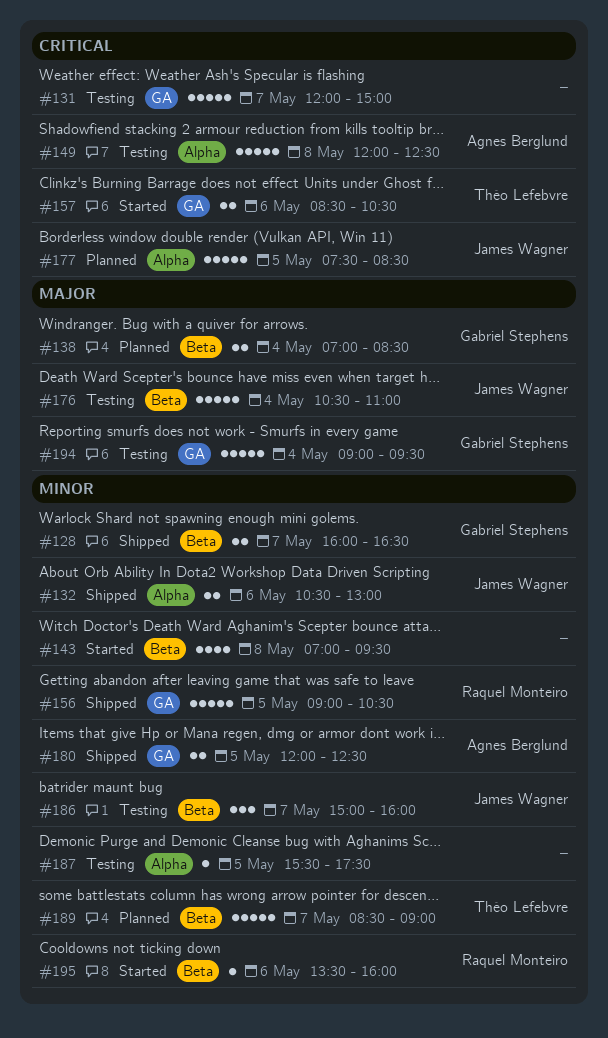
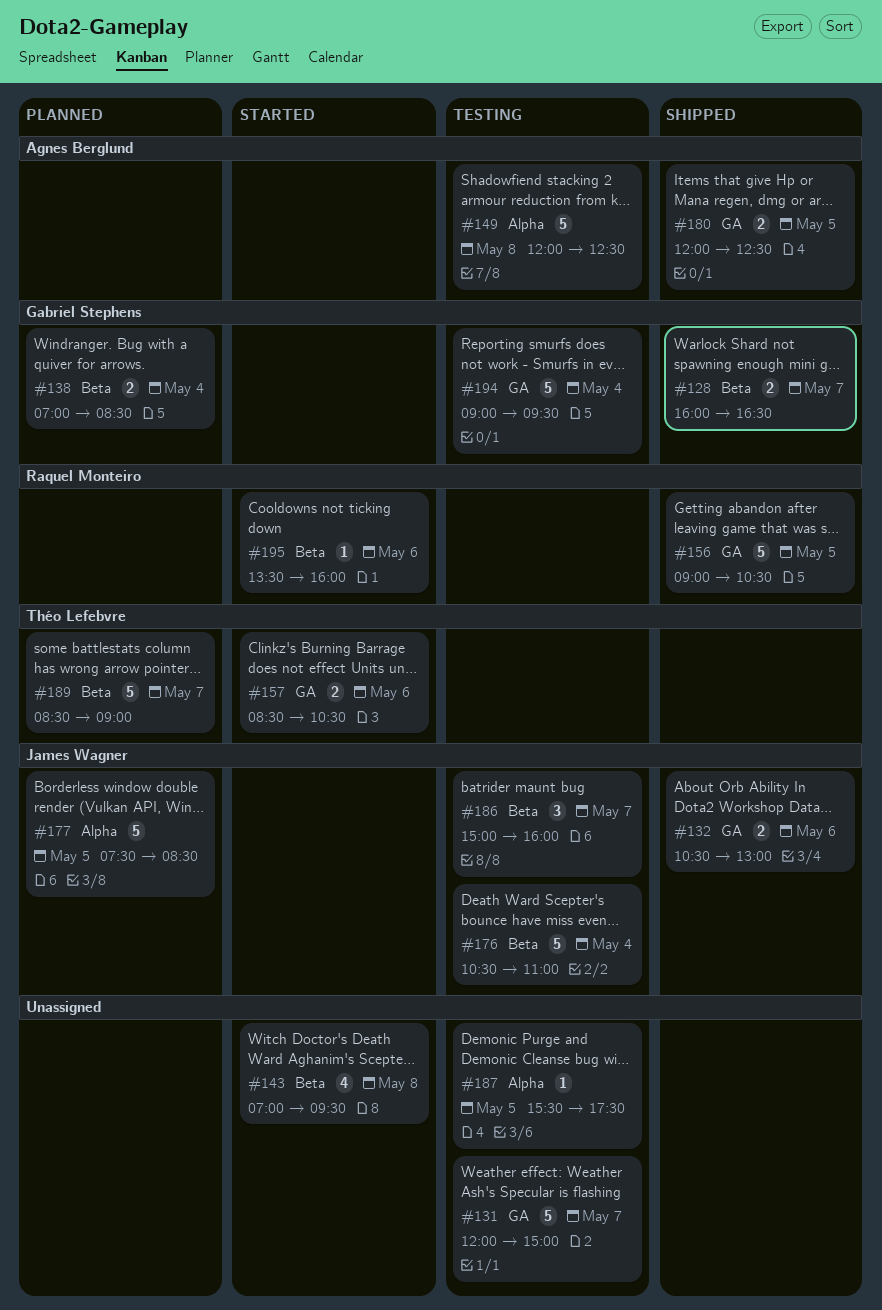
#132, label: Alpha -> GA

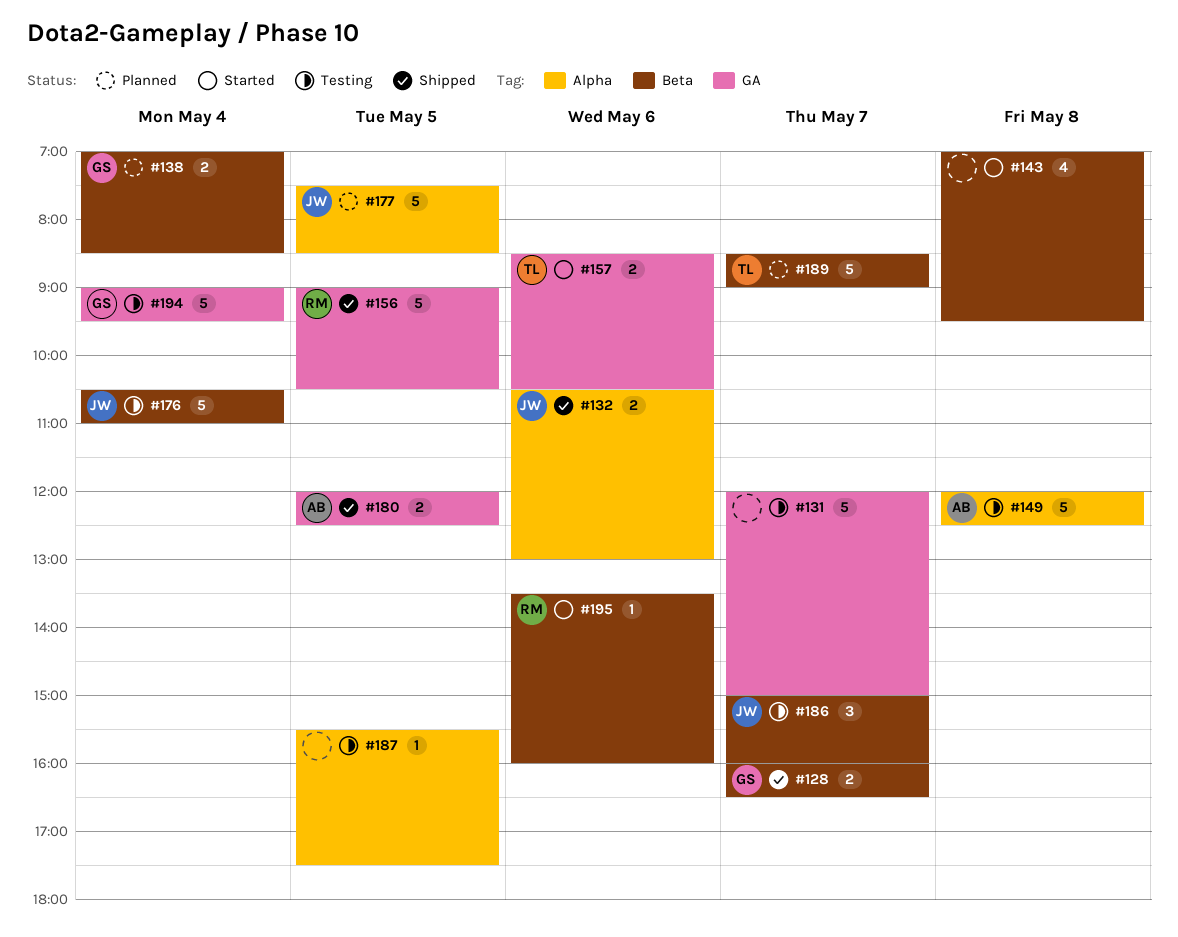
#132, label: GA -> Alpha

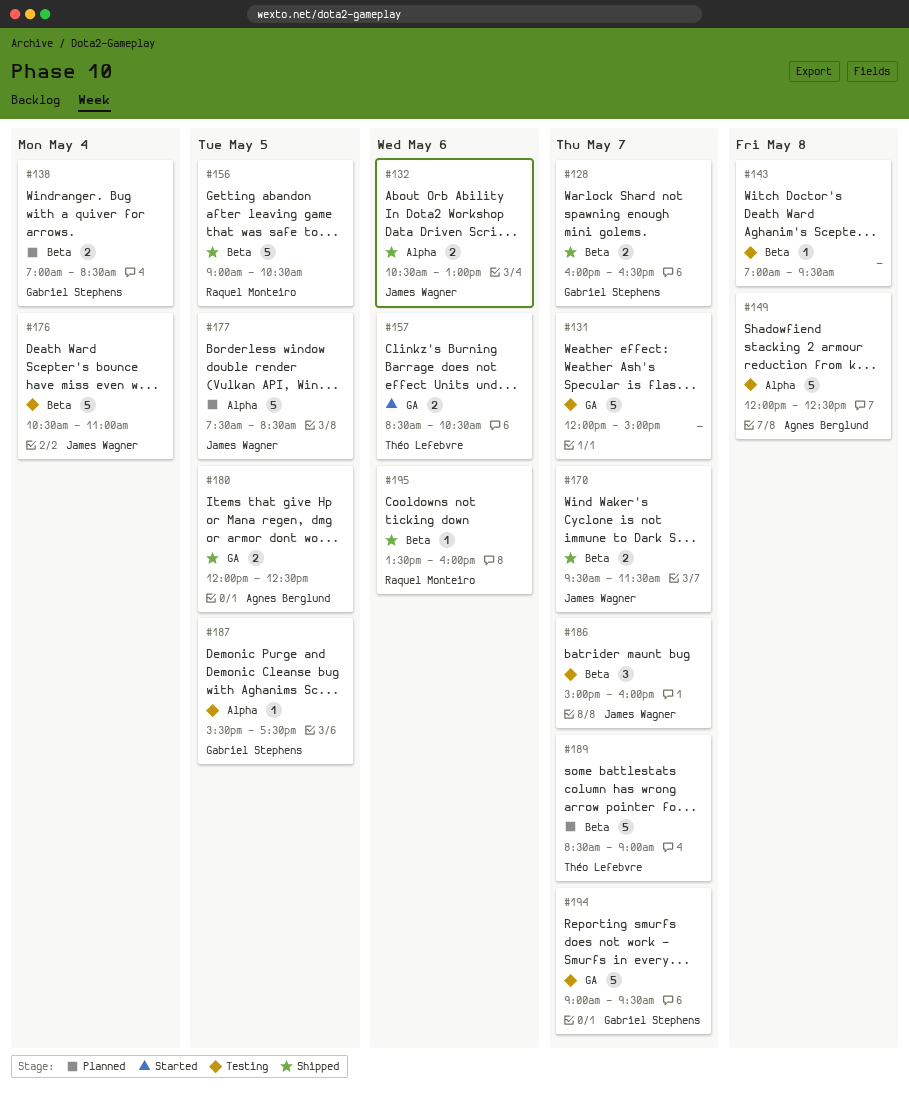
#143, status: Started -> Testing
#143, estimate: 4 -> 1
#156, label: GA -> Beta
#170: none -> present
#187, owner: none -> Gabriel Stephens
#194, day: May 4 -> May 7
#195, status: Started -> Shipped

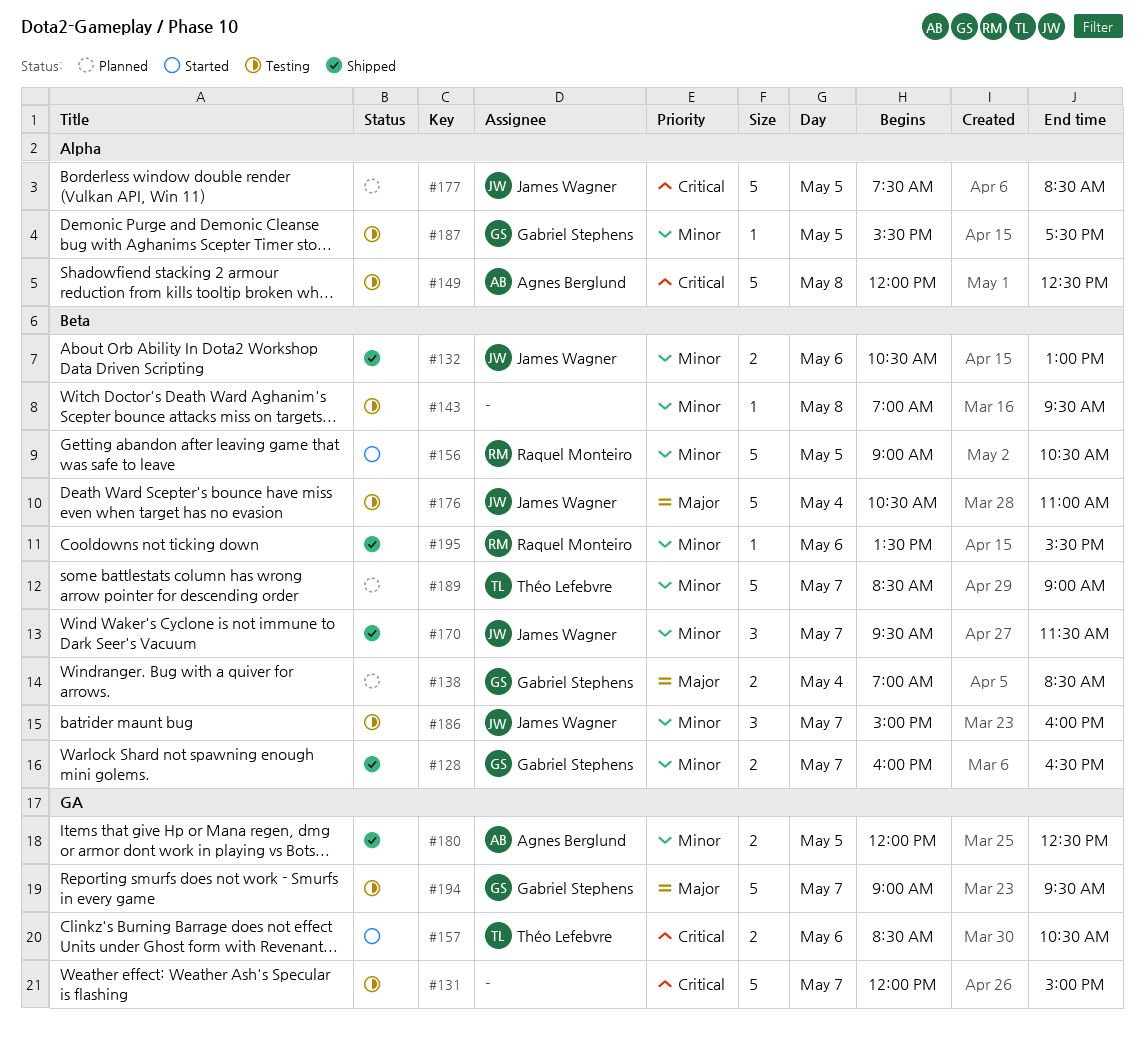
#132, label: Alpha -> Beta
#156, status: Shipped -> Started
#170, estimate: 2 -> 3
#195, ends: 16:00 -> 15:30

